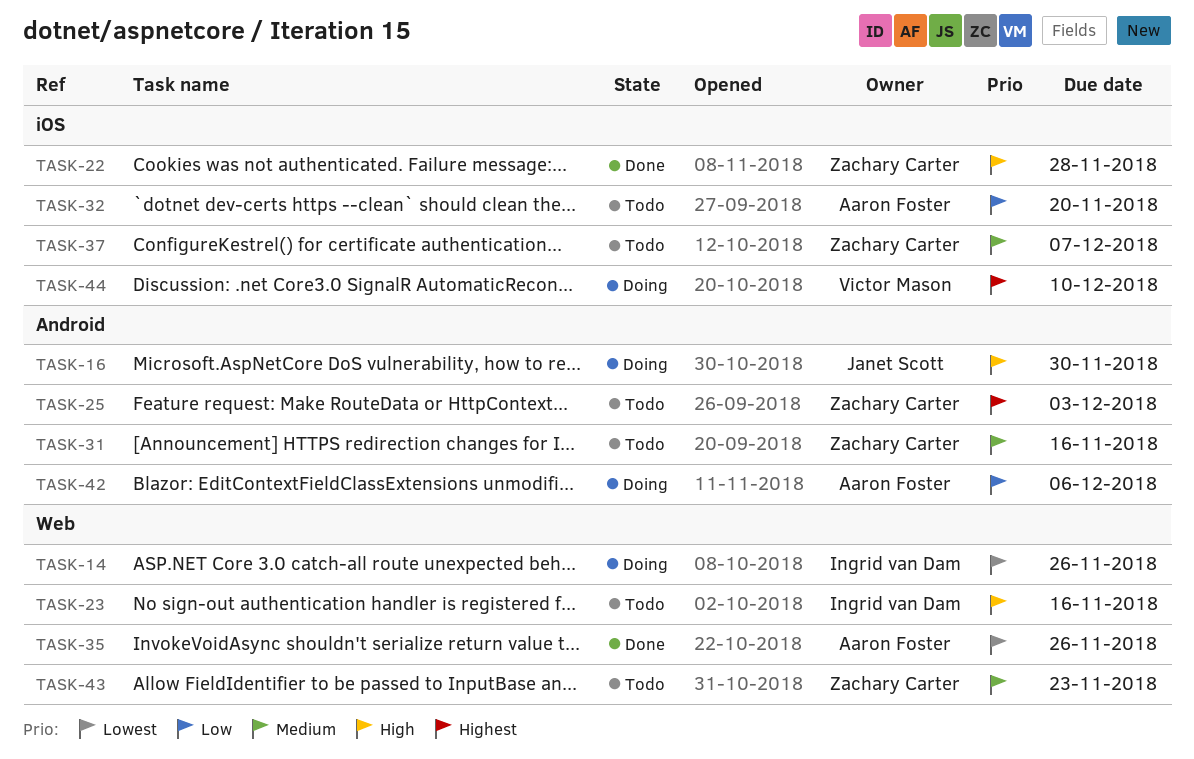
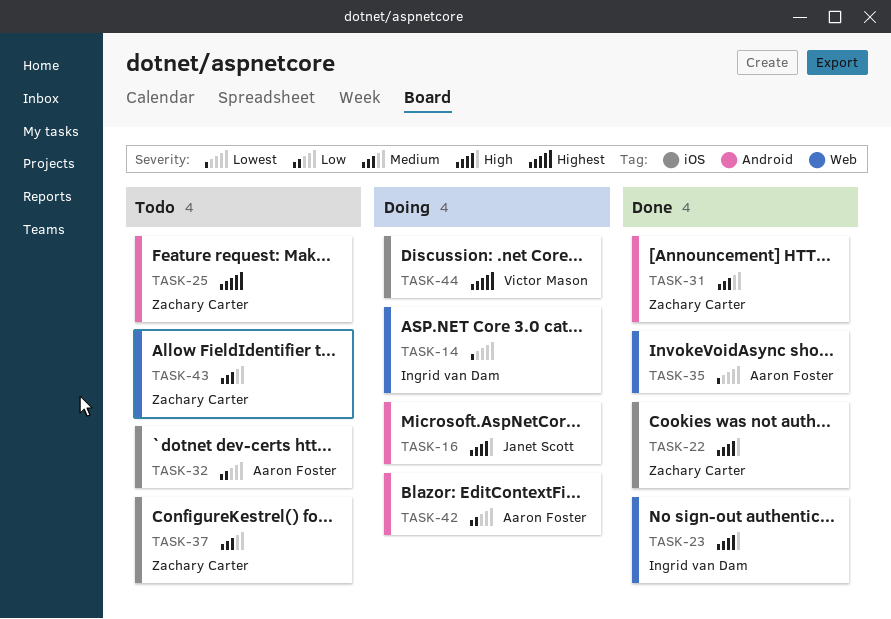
TASK-23, status: Todo -> Done
TASK-31, status: Todo -> Done

